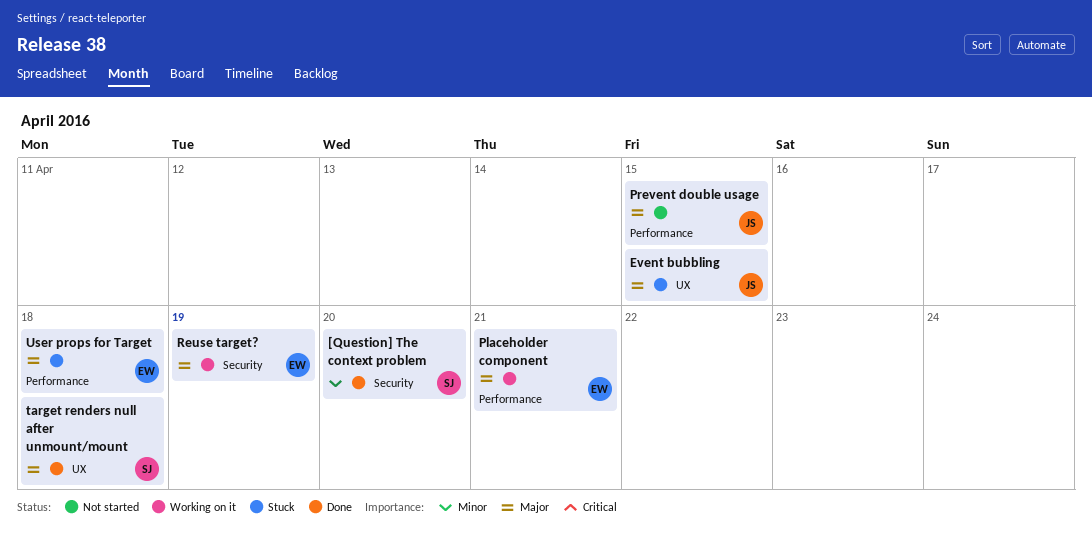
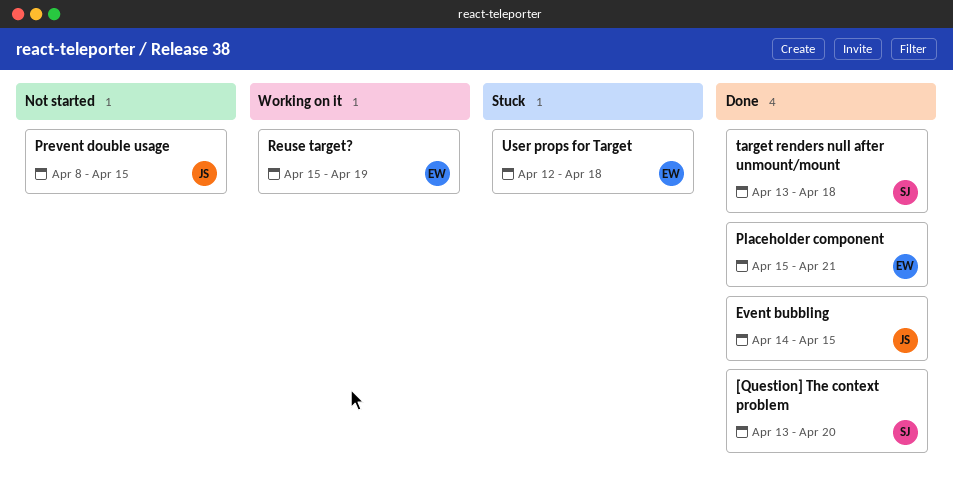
Event bubbling, status: Stuck -> Done
Placeholder component, status: Working on it -> Done

